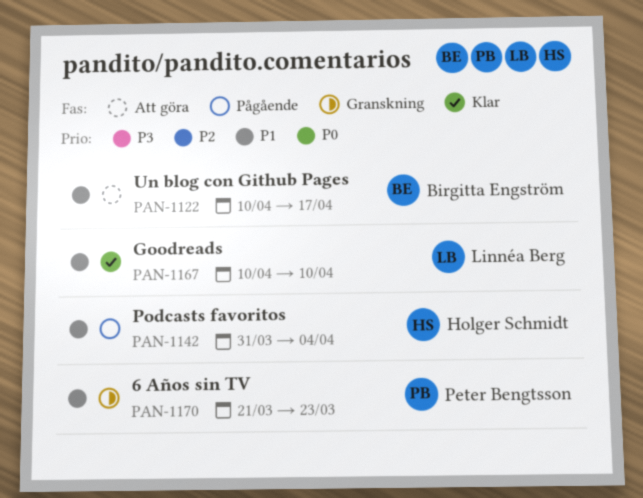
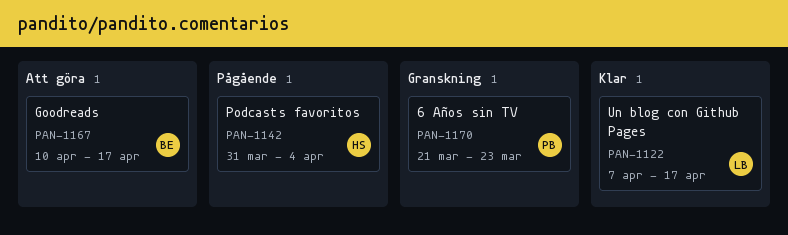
PAN-1122, status: Att göra -> Klar
PAN-1122, owner: Birgitta Engström -> Linnéa Berg
PAN-1122, start: Apr 10 -> Apr 7
PAN-1167, status: Klar -> Att göra
PAN-1167, owner: Linnéa Berg -> Birgitta Engström
PAN-1167, due: Apr 10 -> Apr 17

